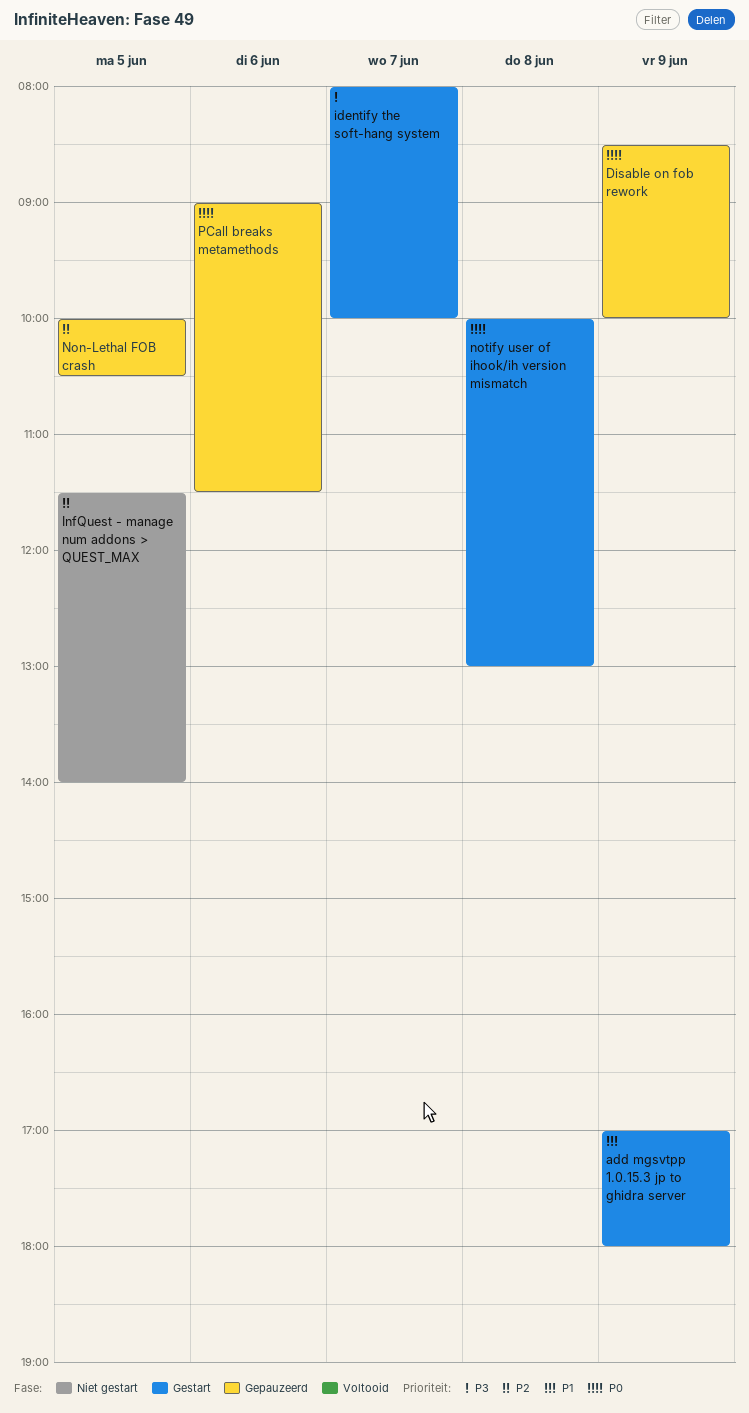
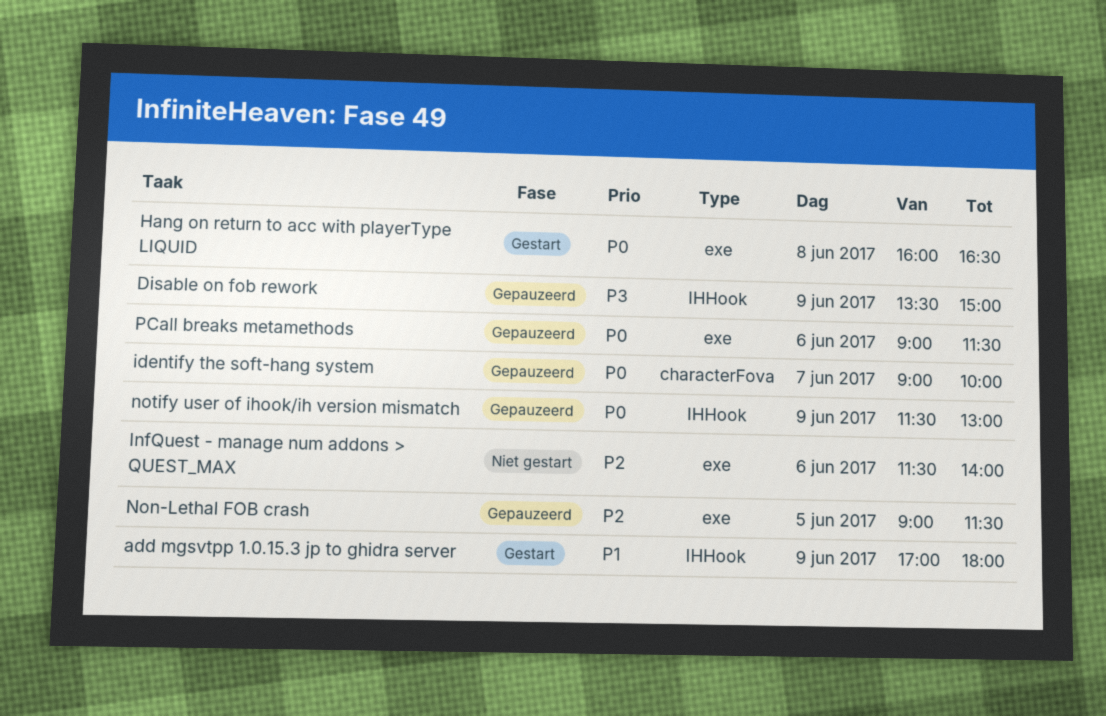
Disable on fob rework, priority: P0 -> P3
Disable on fob rework, begins: 08:30 -> 13:30
Disable on fob rework, ends: 10:00 -> 15:00
Hang on return to acc with playerType LIQUID: none -> present
identify the soft-hang system, status: Gestart -> Gepauzeerd
identify the soft-hang system, priority: P3 -> P0
identify the soft-hang system, begins: 08:00 -> 09:00
InfQuest - manage num addons > QUEST_MAX, day: Jun 5 -> Jun 6
Non-Lethal FOB crash, begins: 10:00 -> 09:00
Non-Lethal FOB crash, ends: 10:30 -> 11:30
notify user of ihook/ih version mismatch, status: Gestart -> Gepauzeerd
notify user of ihook/ih version mismatch, day: Jun 8 -> Jun 9
notify user of ihook/ih version mismatch, begins: 10:00 -> 11:30

